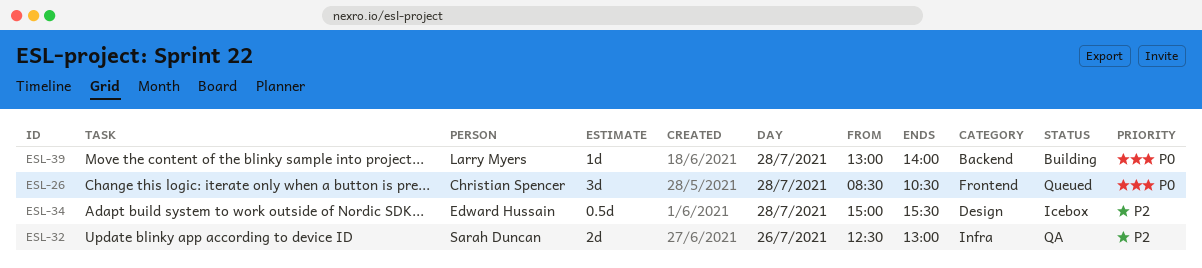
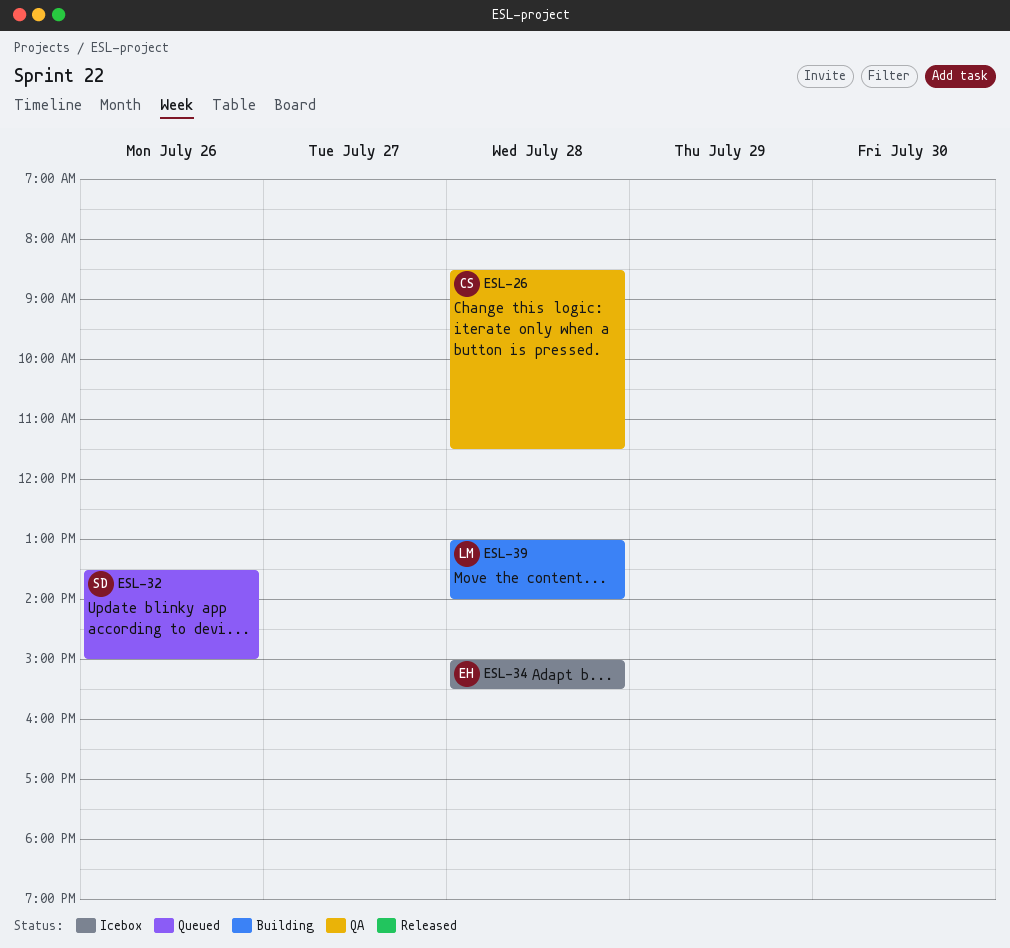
ESL-26, status: Queued -> QA
ESL-26, ends: 10:30 -> 11:30
ESL-32, status: QA -> Queued
ESL-32, begins: 12:30 -> 13:30
ESL-32, ends: 13:00 -> 15:00

